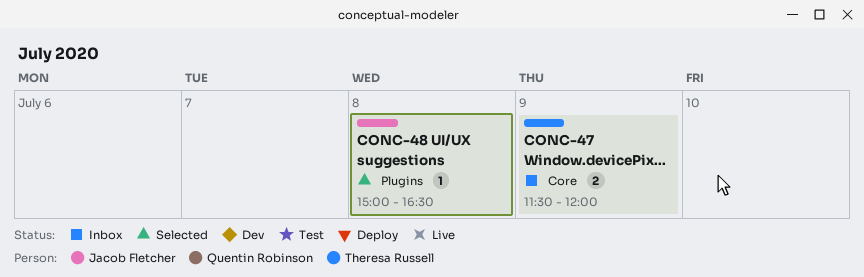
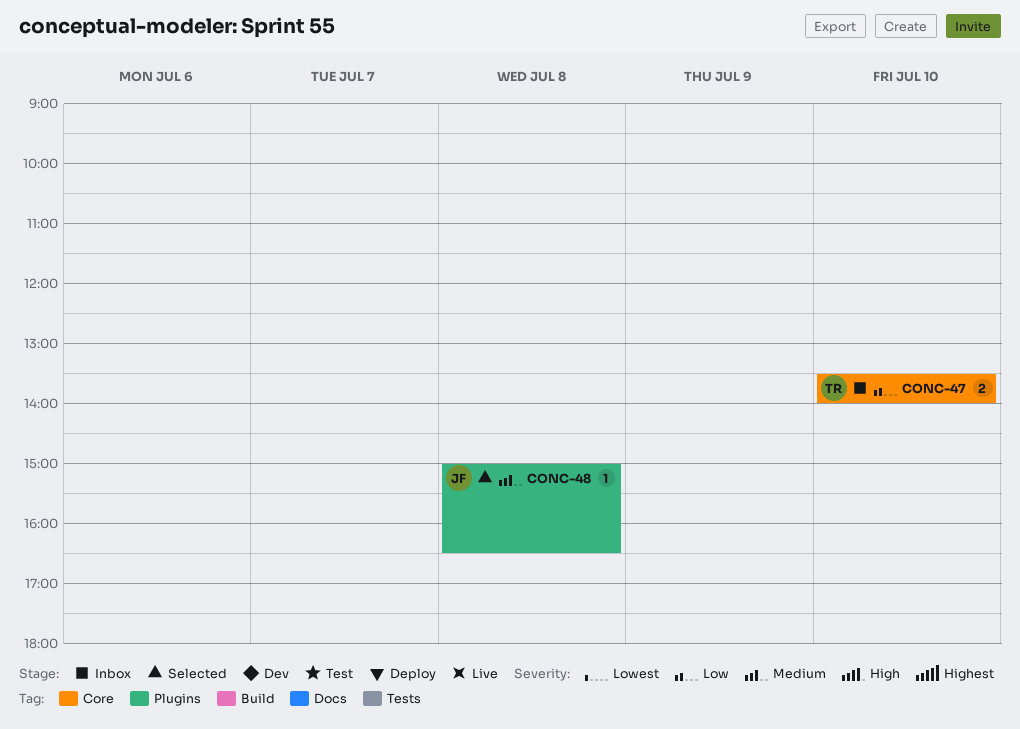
CONC-47, day: Jul 9 -> Jul 10
CONC-47, begins: 11:30 -> 13:30
CONC-47, ends: 12:00 -> 14:00

